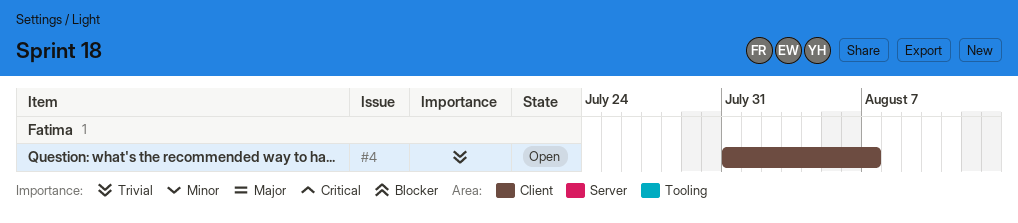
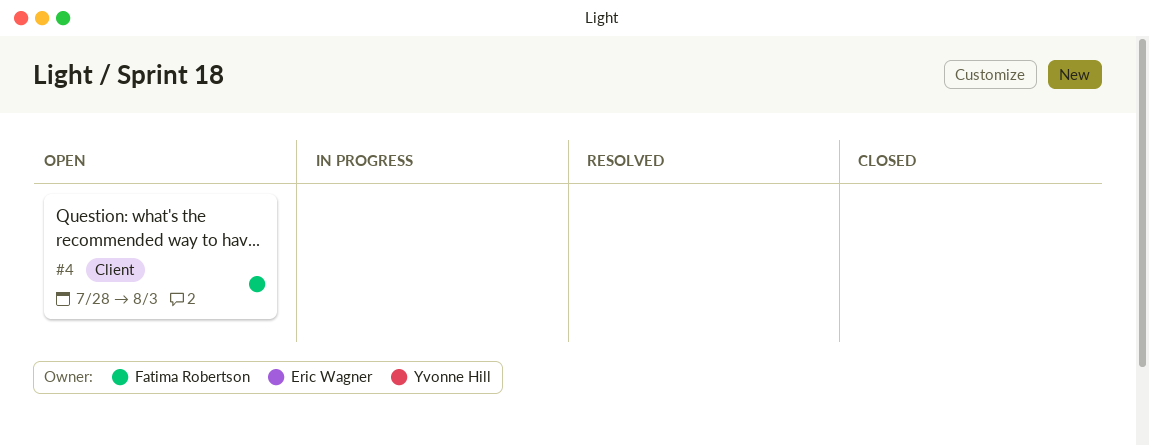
#4, start: Jul 31 -> Jul 28
#4, due: Aug 7 -> Aug 3

